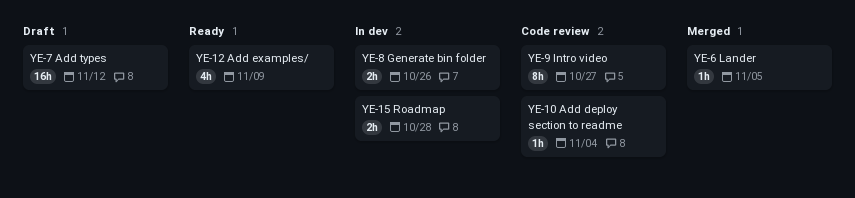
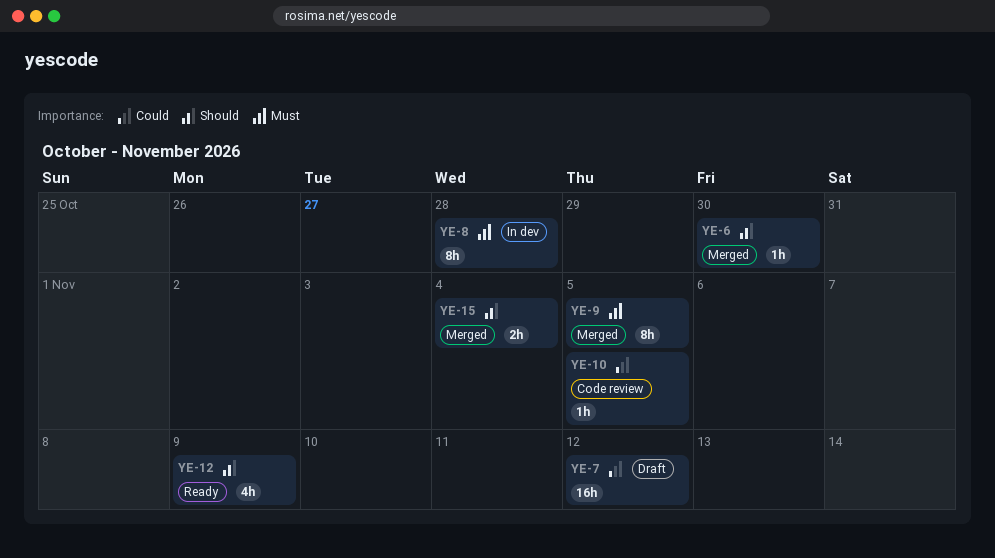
YE-6, due: Nov 5 -> Oct 30
YE-8, estimate: 2h -> 8h
YE-8, due: Oct 26 -> Oct 28
YE-9, status: Code review -> Merged
YE-9, due: Oct 27 -> Nov 5
YE-10, due: Nov 4 -> Nov 5
YE-15, status: In dev -> Merged
YE-15, due: Oct 28 -> Nov 4

